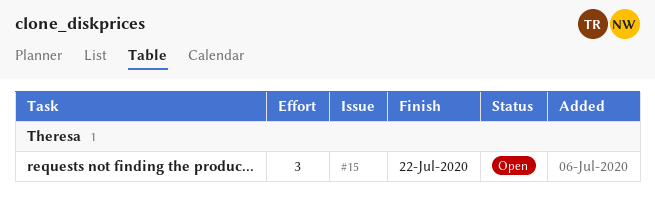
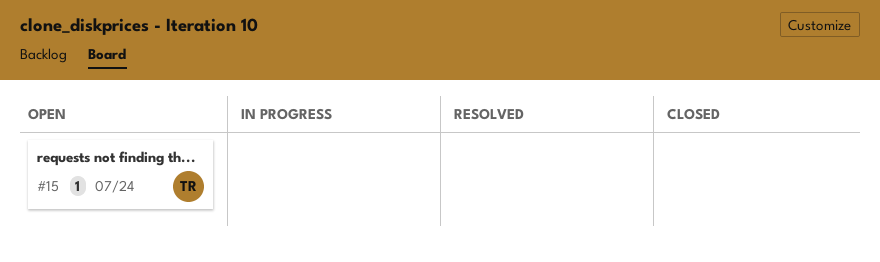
#15, estimate: 3 -> 1
#15, due: Jul 22 -> Jul 24

